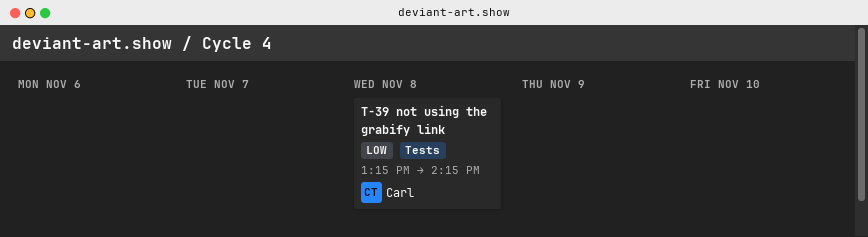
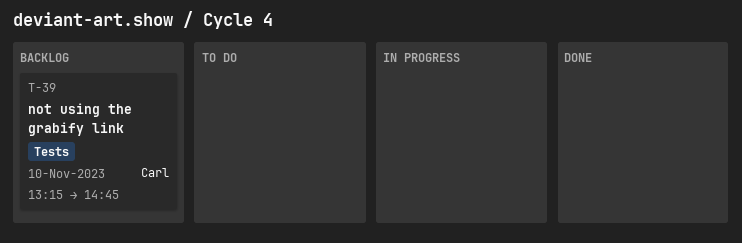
T-39, day: Nov 8 -> Nov 10
T-39, ends: 14:15 -> 14:45

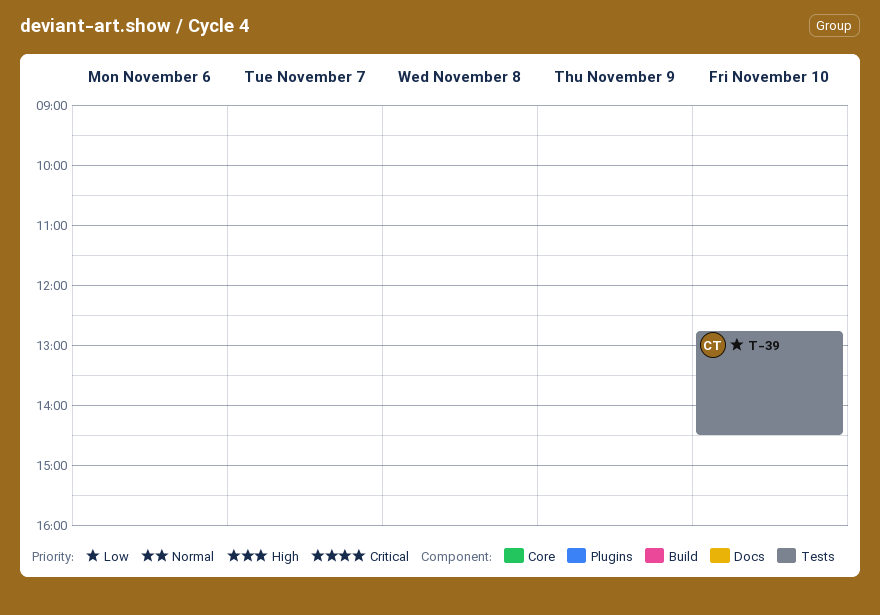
T-39, begins: 13:15 -> 12:45
T-39, ends: 14:45 -> 14:30

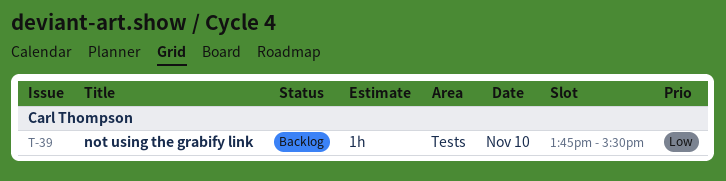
T-39, begins: 12:45 -> 13:45
T-39, ends: 14:30 -> 15:30

